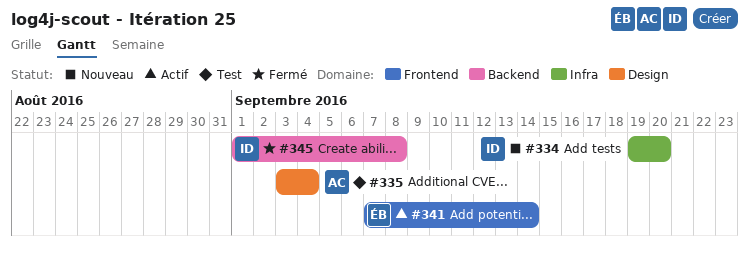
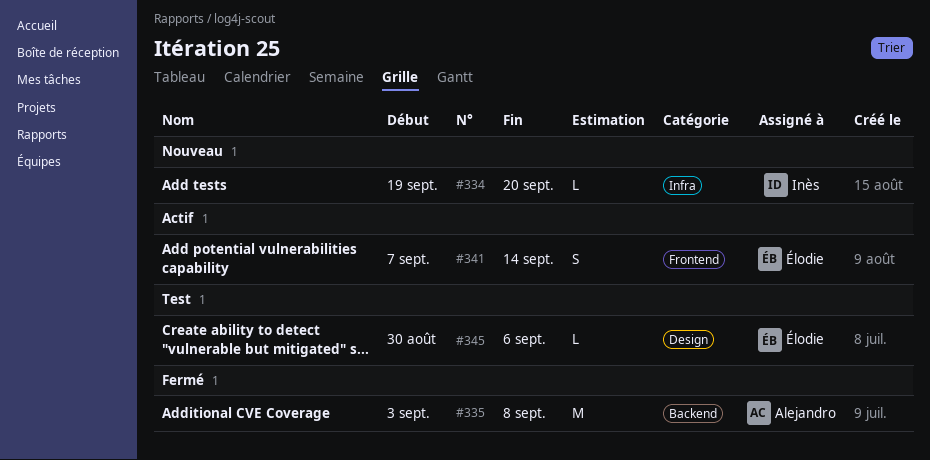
#335, status: Test -> Fermé
#335, label: Design -> Backend
#335, due: Sep 4 -> Sep 8
#345, status: Fermé -> Test
#345, owner: Inès -> Élodie
#345, label: Backend -> Design
#345, start: Sep 1 -> Aug 30
#345, due: Sep 8 -> Sep 6

